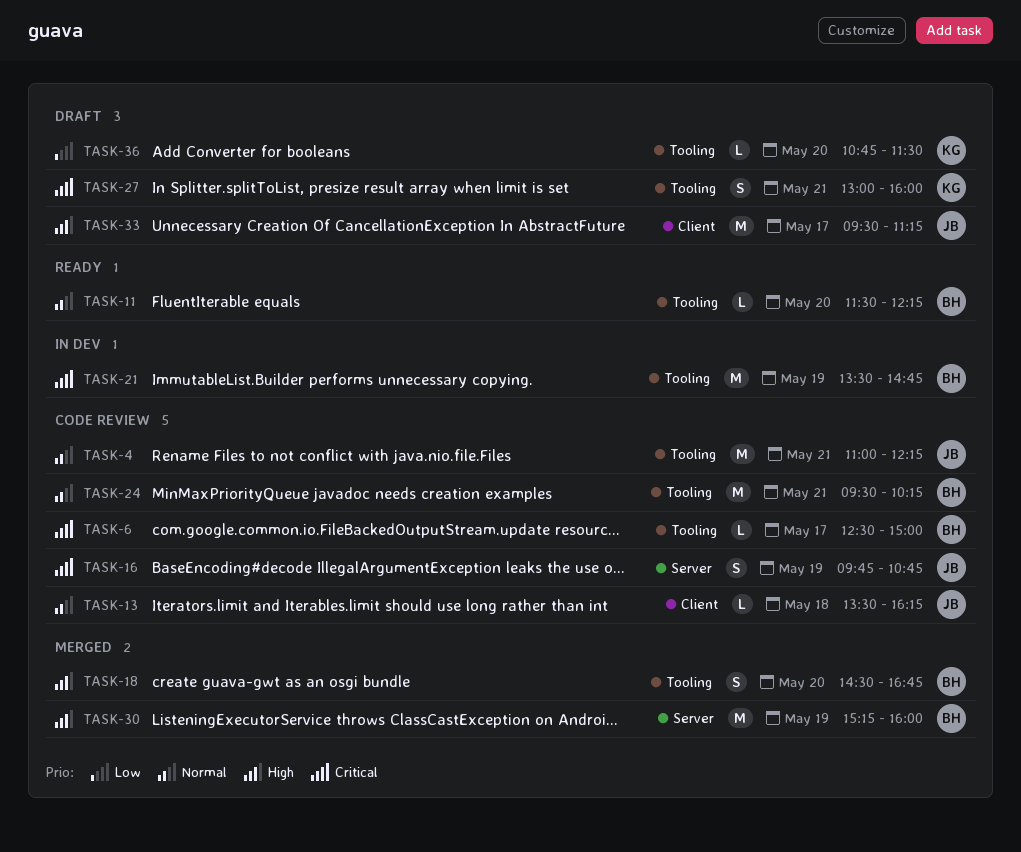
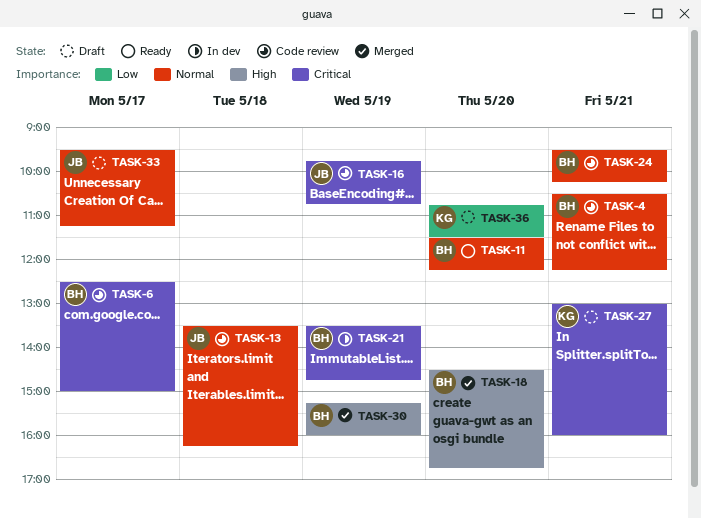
TASK-4, owner: JB -> BH
TASK-4, begins: 11:00 -> 10:30
TASK-33, priority: High -> Normal

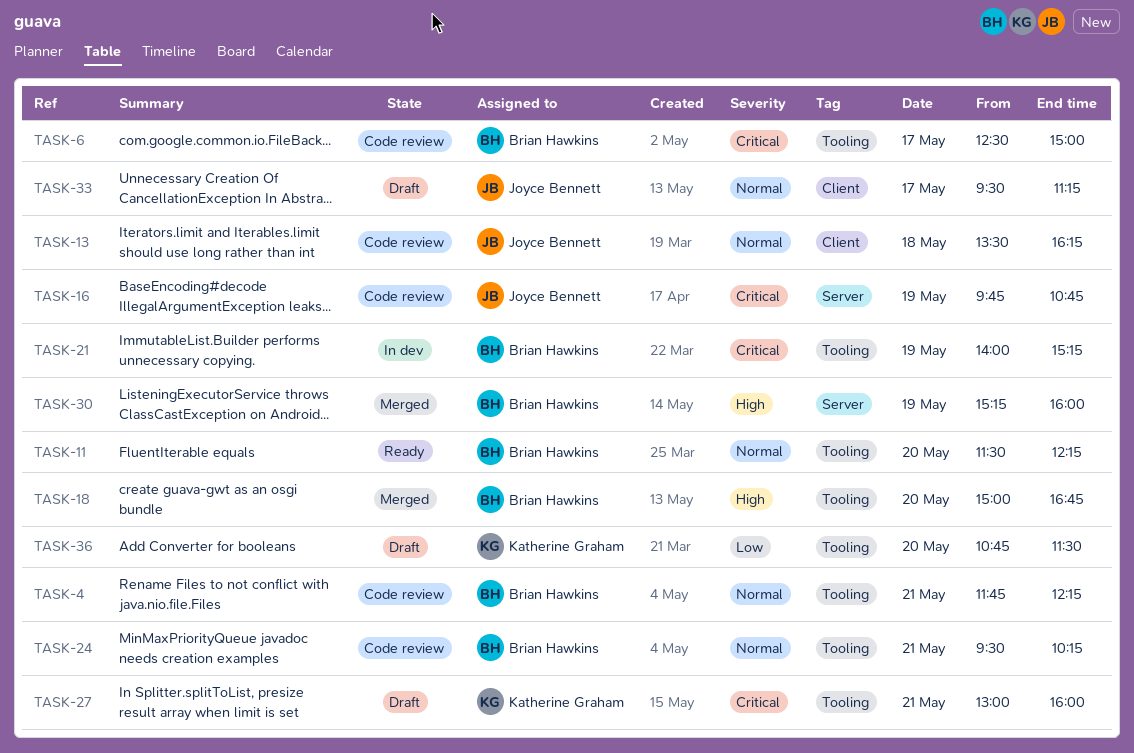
TASK-4, begins: 10:30 -> 11:45
TASK-18, begins: 14:30 -> 15:00
TASK-21, begins: 13:30 -> 14:00
TASK-21, ends: 14:45 -> 15:15

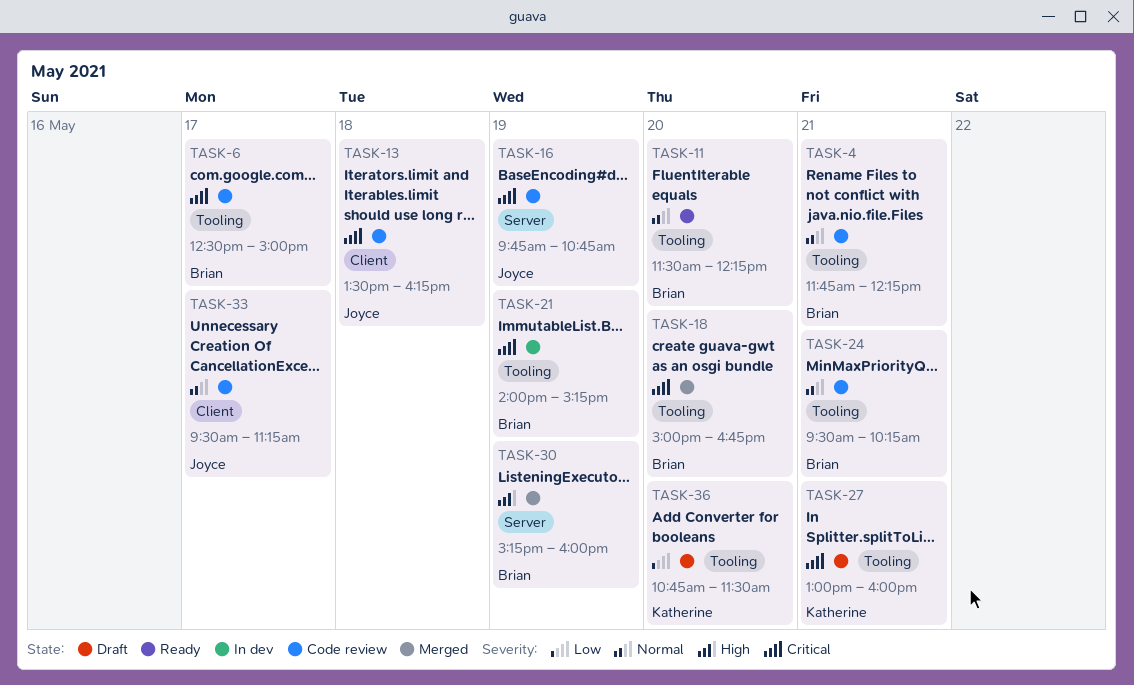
TASK-13, priority: Normal -> Critical
TASK-18, priority: High -> Critical
TASK-33, status: Draft -> Code review

